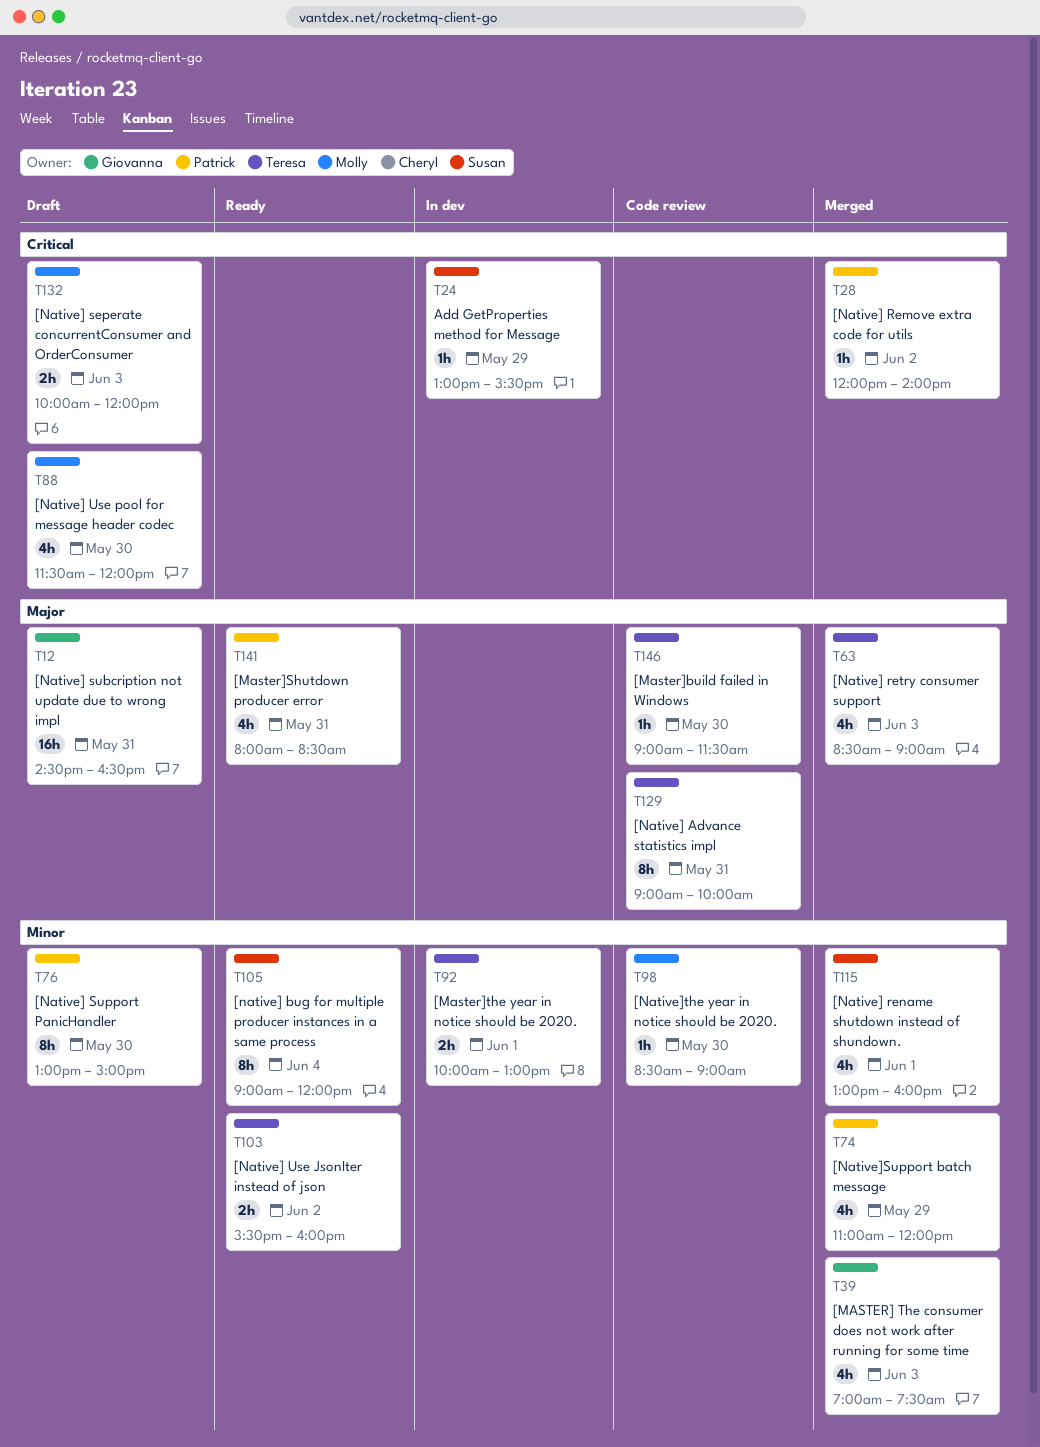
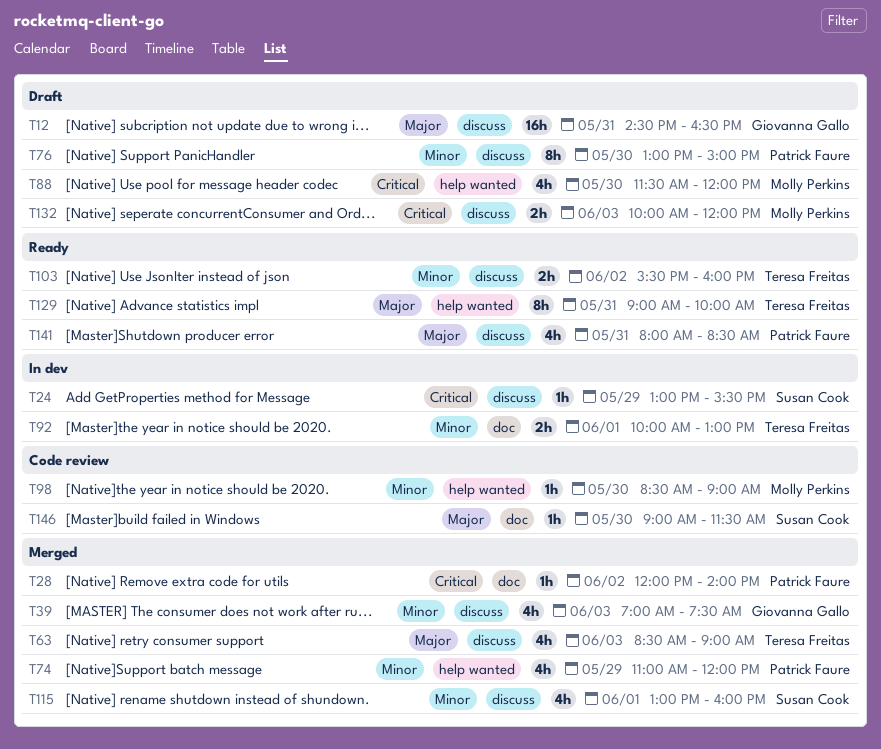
T105: present -> none
T129, status: Code review -> Ready
T146, owner: Teresa Freitas -> Susan Cook

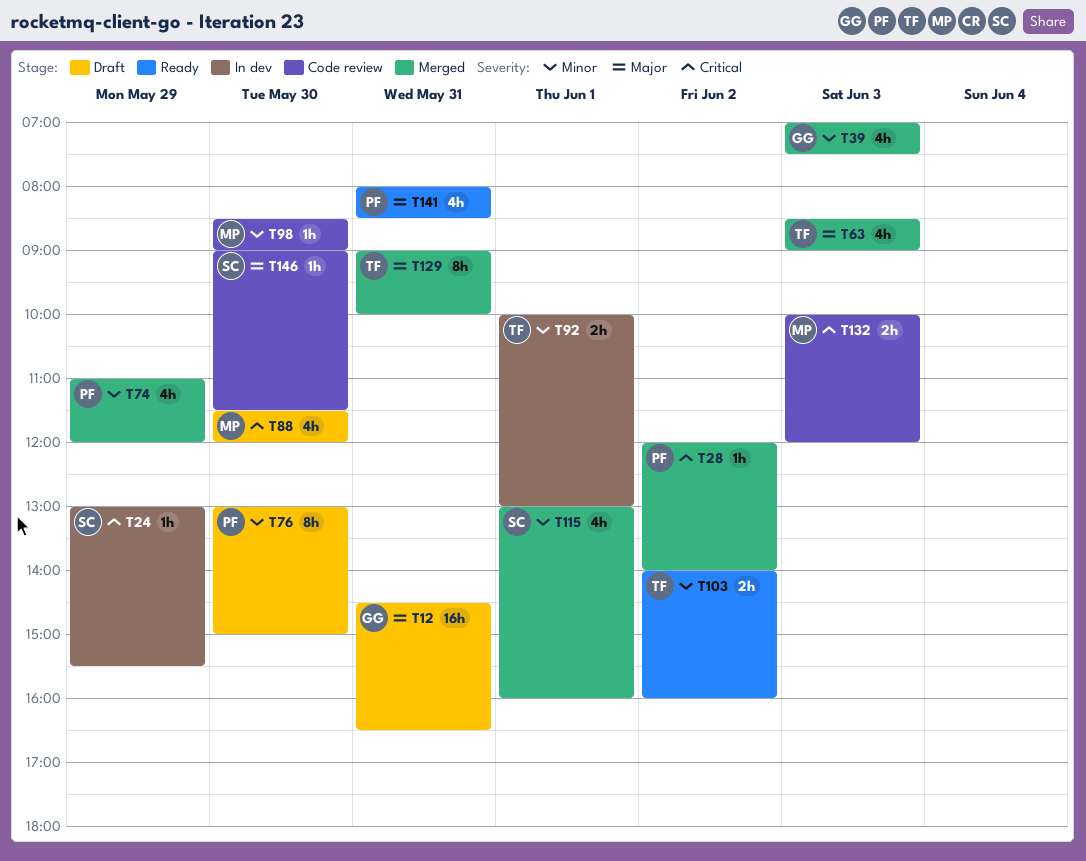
T103, begins: 15:30 -> 14:00
T129, status: Ready -> Merged
T132, status: Draft -> Code review

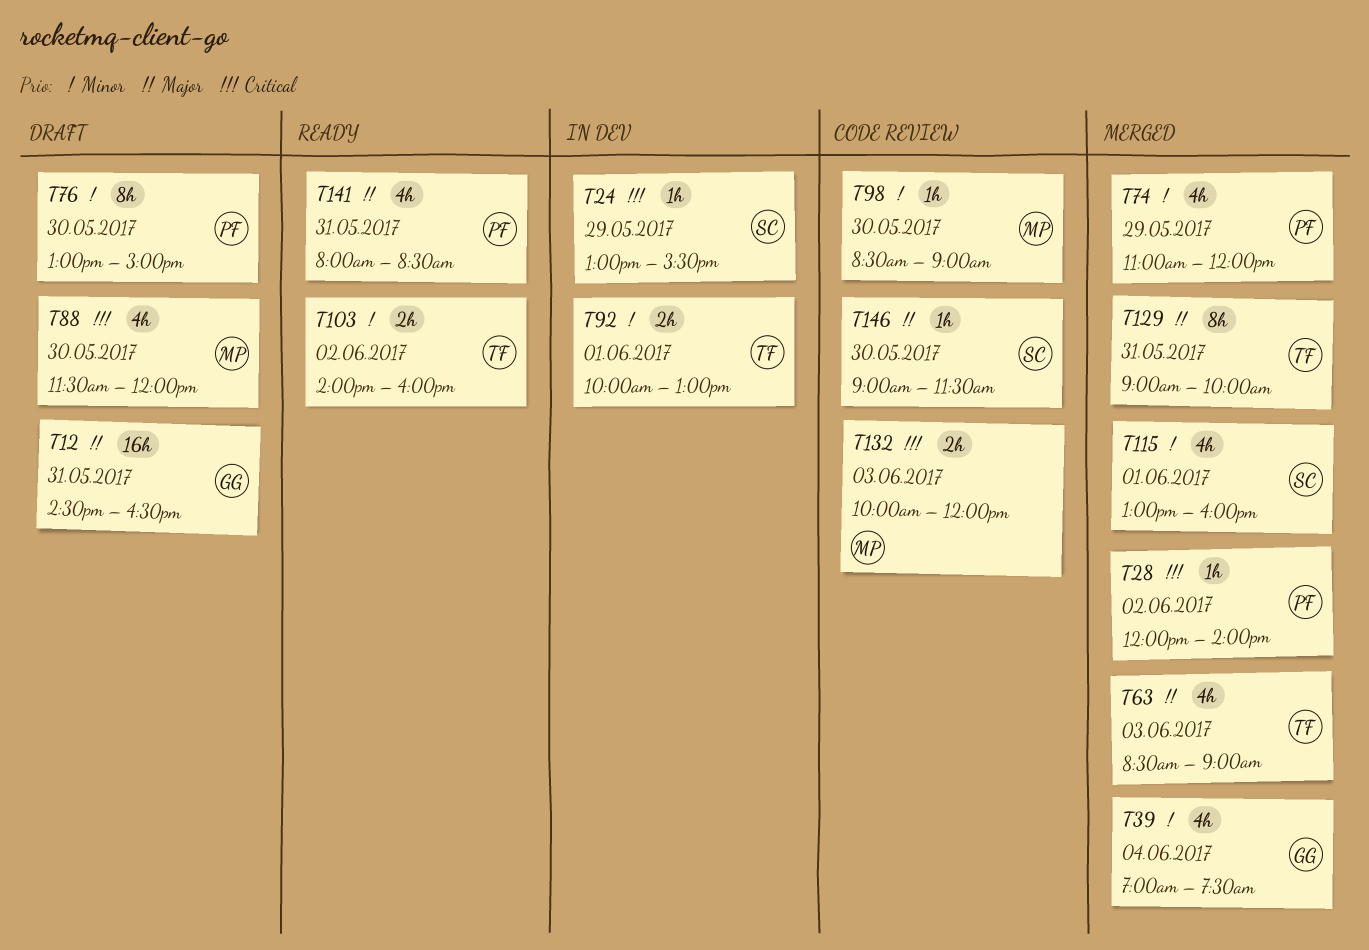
T39, day: Jun 3 -> Jun 4

